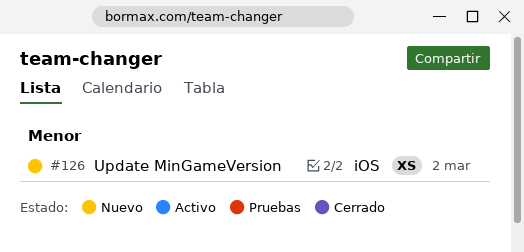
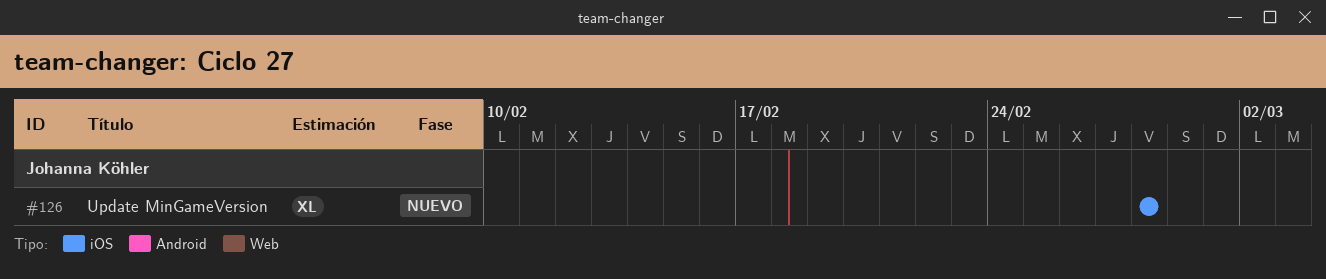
#126, estimate: XS -> XL
#126, due: Mar 2 -> Feb 28

